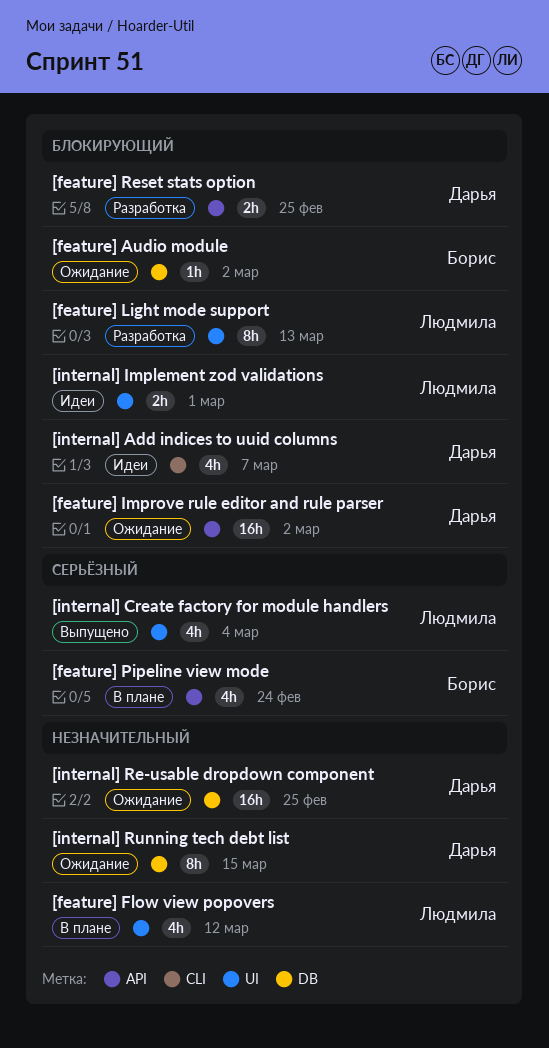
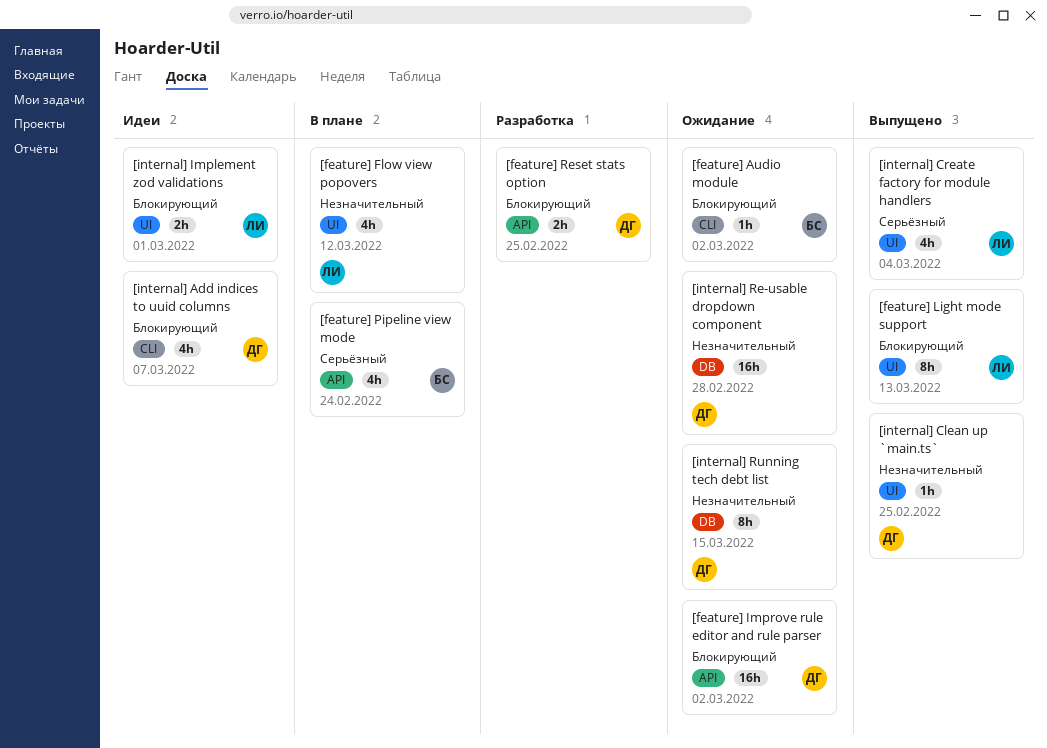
[feature] Audio module, label: DB -> CLI
[feature] Light mode support, status: Разработка -> Выпущено
[internal] Clean up `main.ts`: none -> present
[internal] Re-usable dropdown component, due: Feb 25 -> Feb 28

